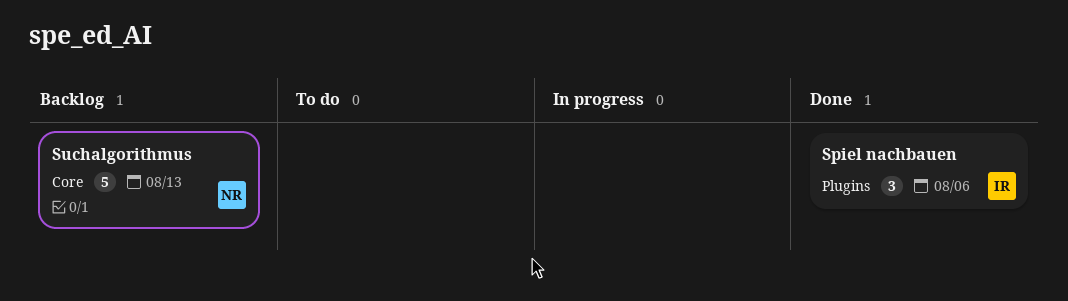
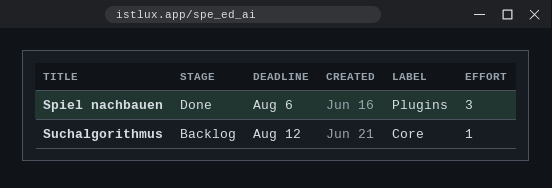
Suchalgorithmus, estimate: 5 -> 1
Suchalgorithmus, due: Aug 13 -> Aug 12

